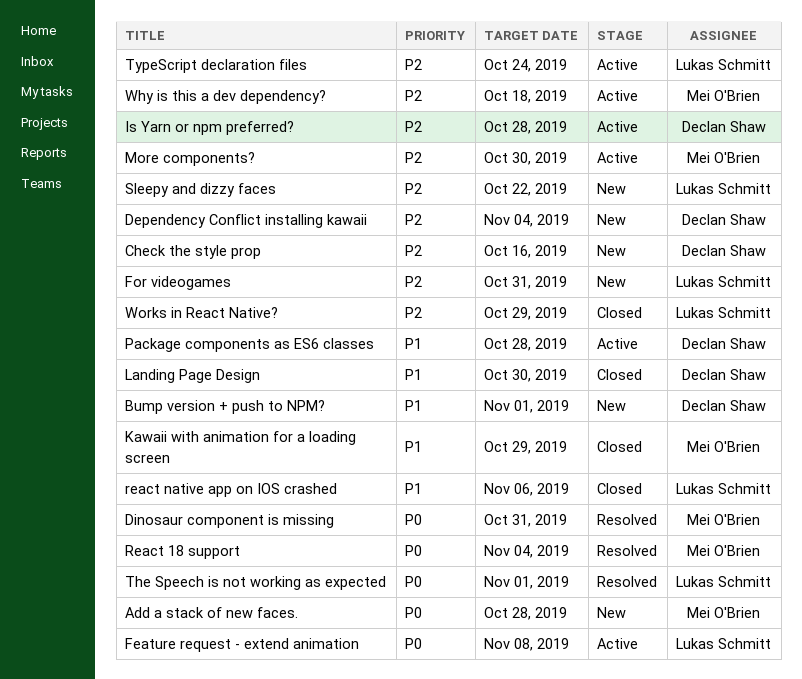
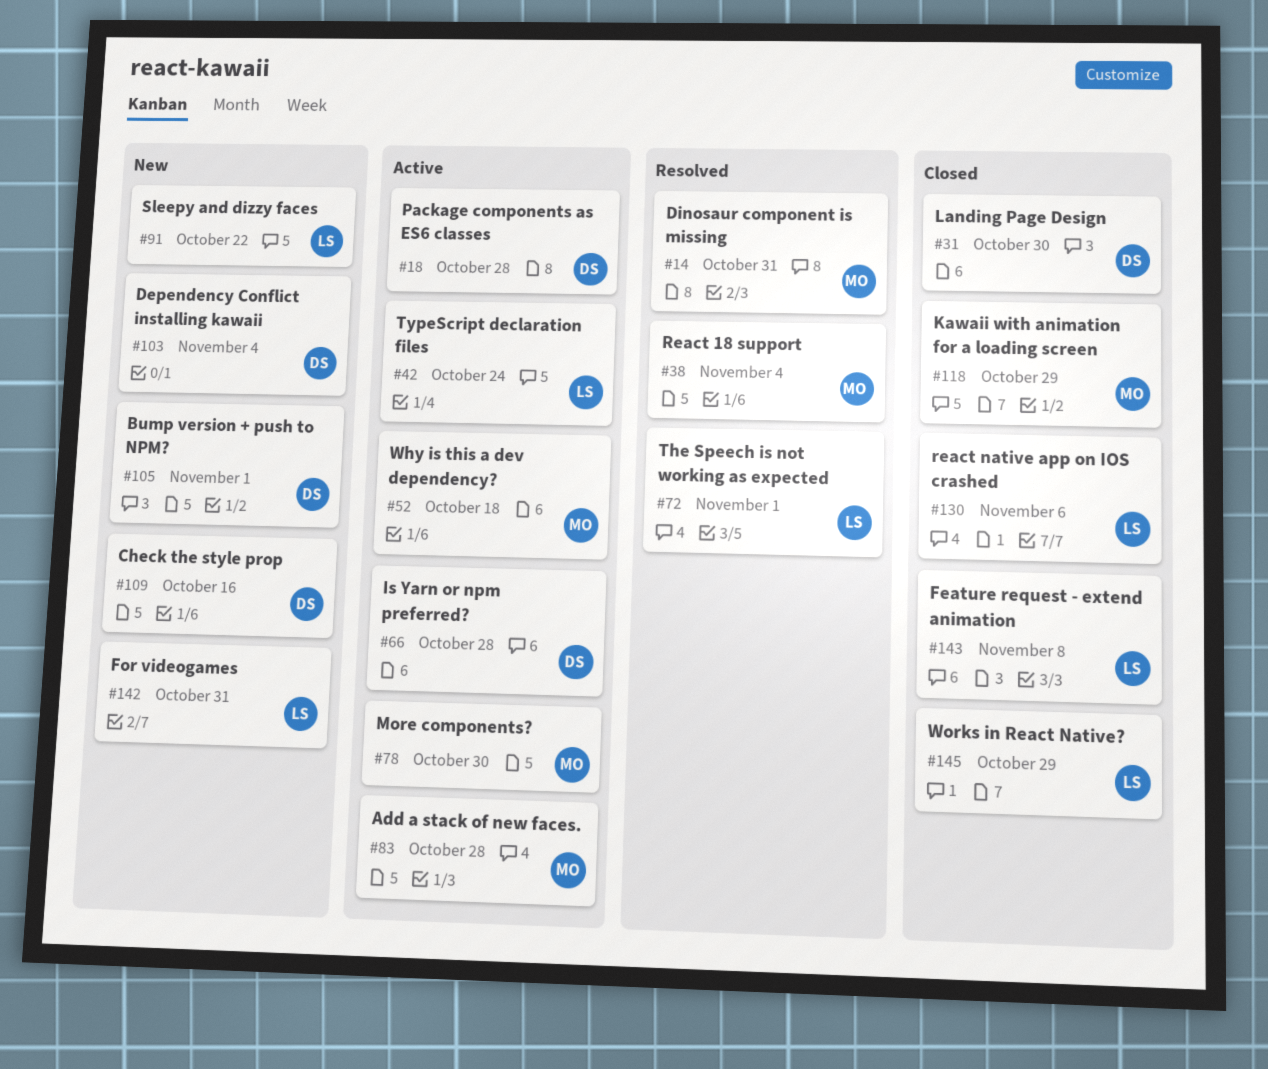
Add a stack of new faces., status: New -> Active
Feature request - extend animation, status: Active -> Closed

